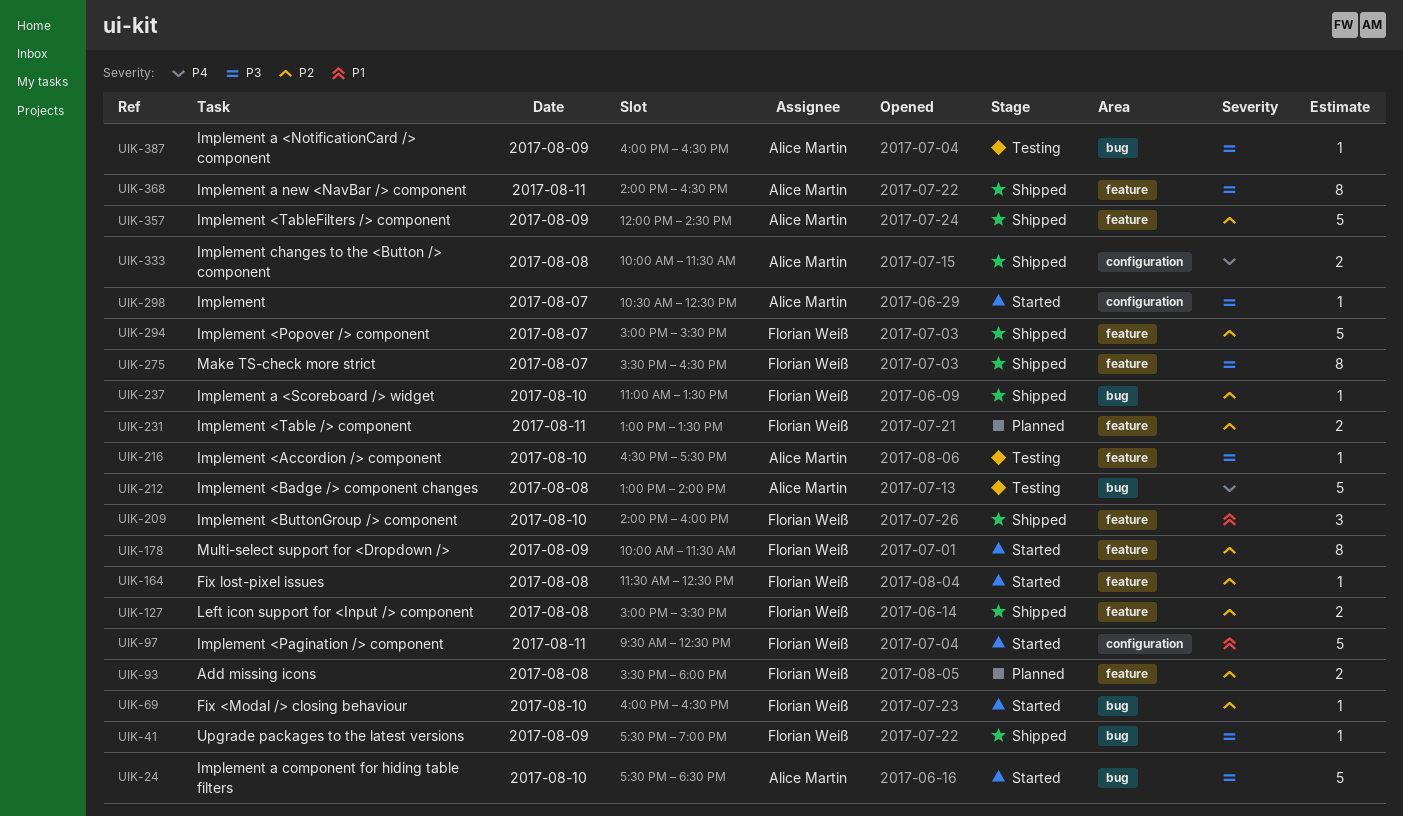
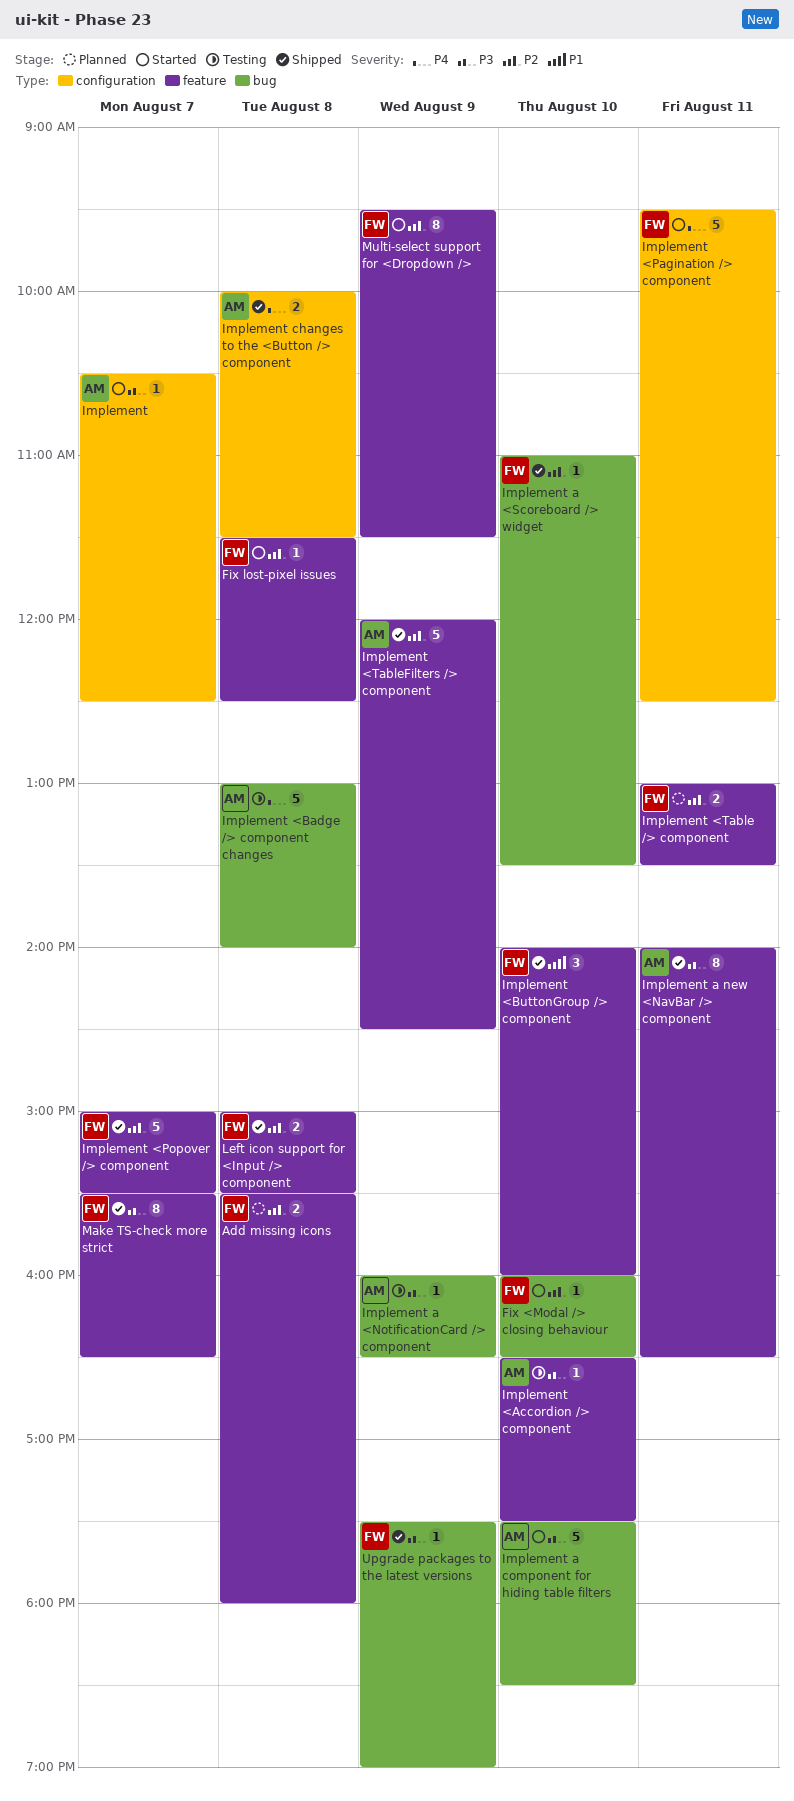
Implement <Pagination /> component, priority: P1 -> P4
Multi-select support for <Dropdown />, begins: 10:00 -> 09:30

